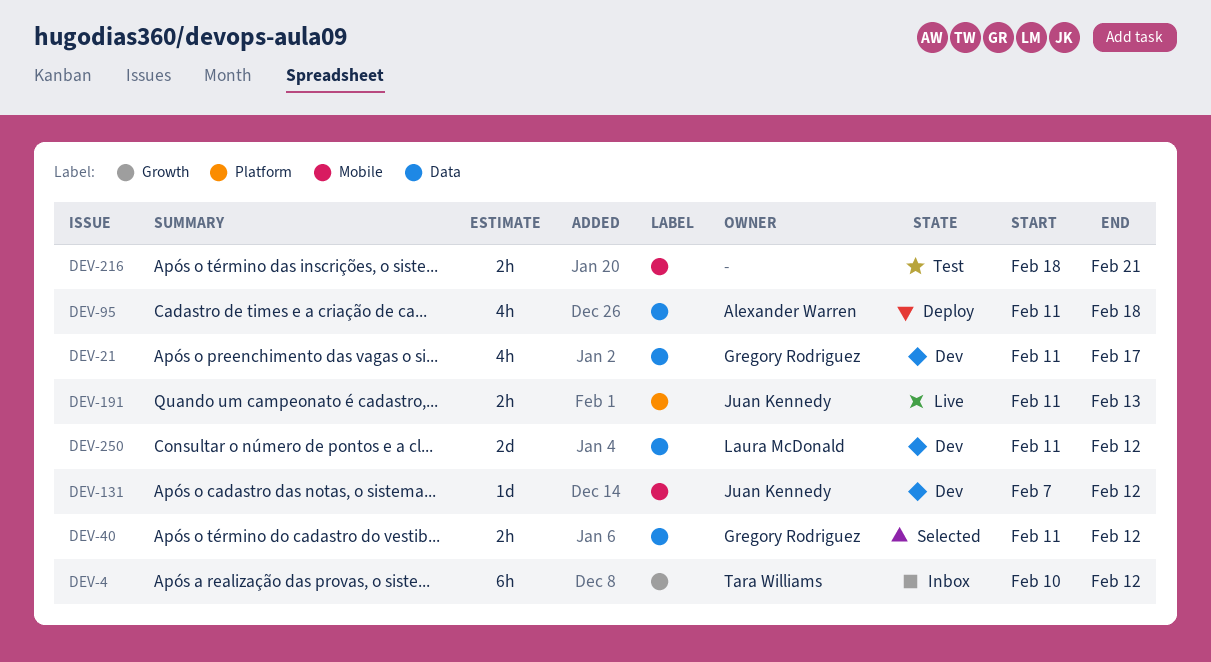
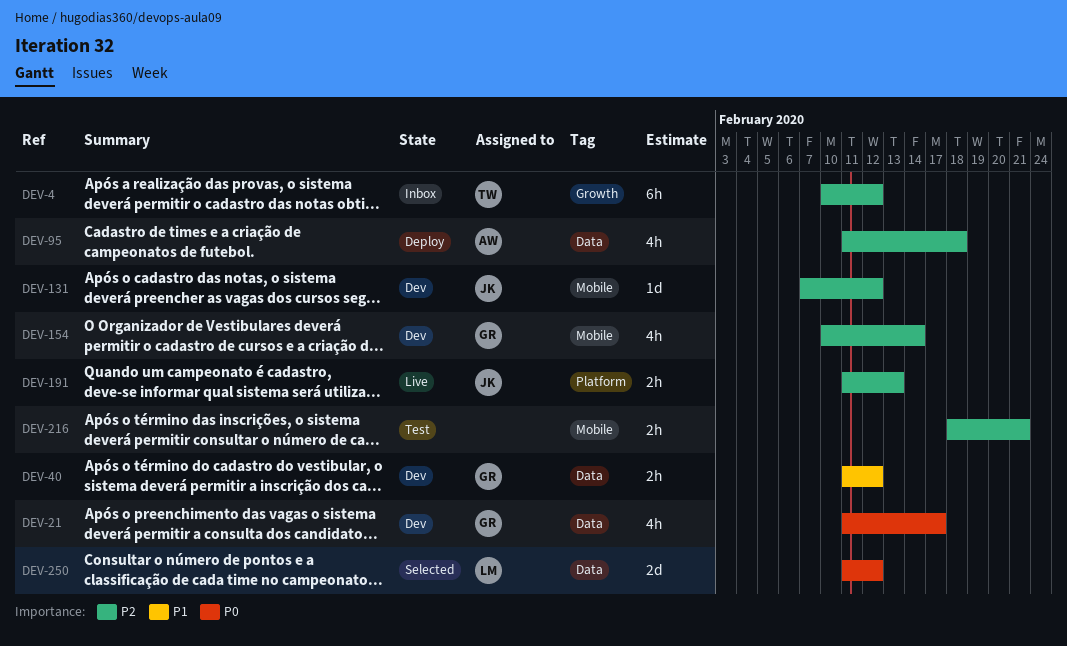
DEV-40, status: Selected -> Dev
DEV-154: none -> present
DEV-250, status: Dev -> Selected

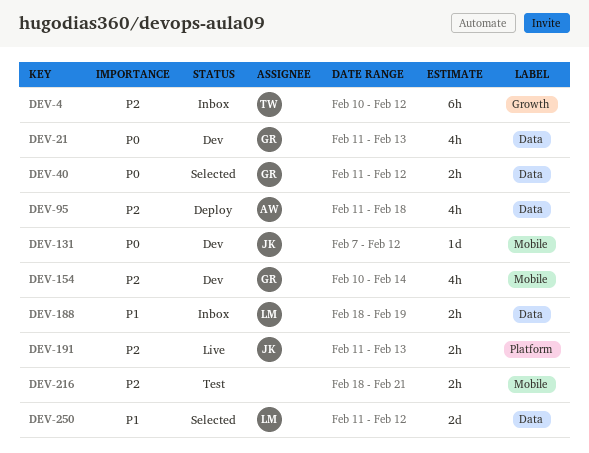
DEV-21, due: Feb 17 -> Feb 13
DEV-40, status: Dev -> Selected
DEV-40, priority: P1 -> P0
DEV-131, priority: P2 -> P0
DEV-188: none -> present
DEV-250, priority: P0 -> P1

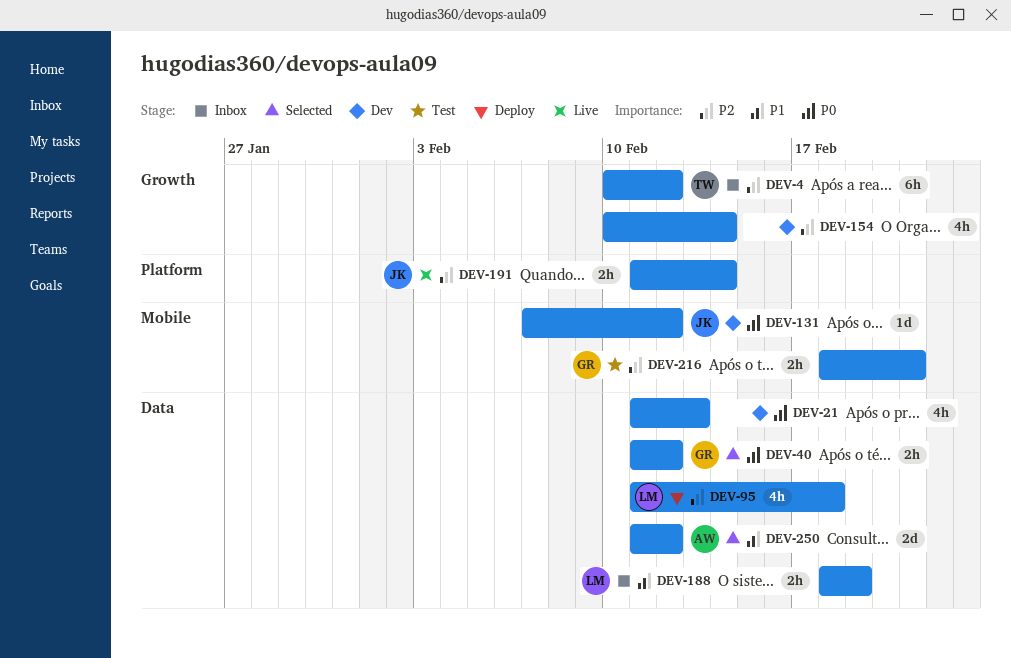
DEV-21, owner: GR -> none
DEV-95, owner: AW -> LM
DEV-154, owner: GR -> none
DEV-154, label: Mobile -> Growth
DEV-191, due: Feb 13 -> Feb 14
DEV-216, owner: none -> GR
DEV-250, owner: LM -> AW

